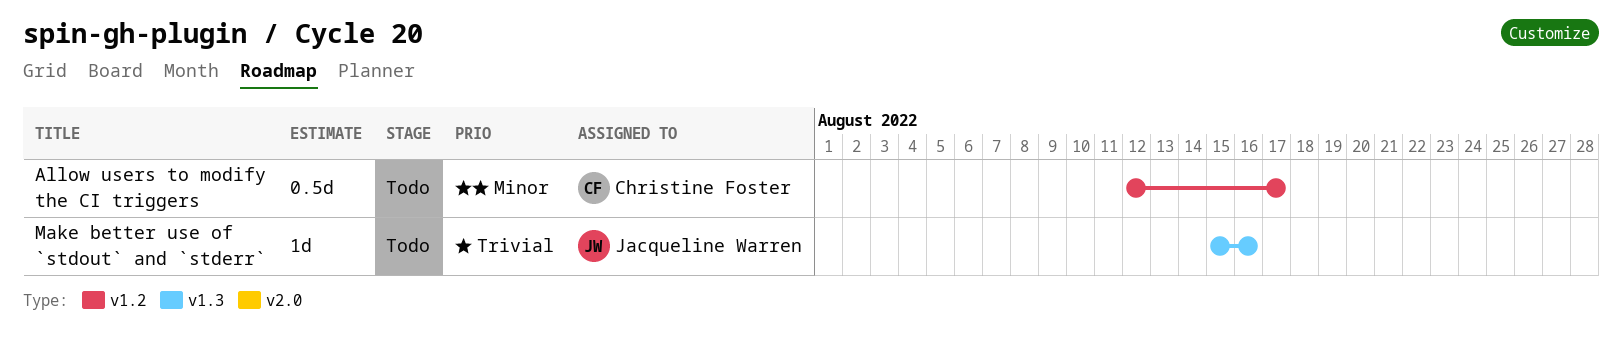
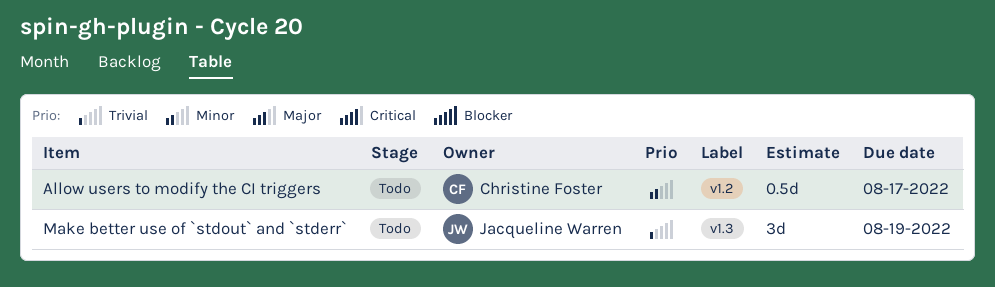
Make better use of `stdout` and `stderr`, estimate: 1d -> 3d
Make better use of `stdout` and `stderr`, due: Aug 16 -> Aug 19

